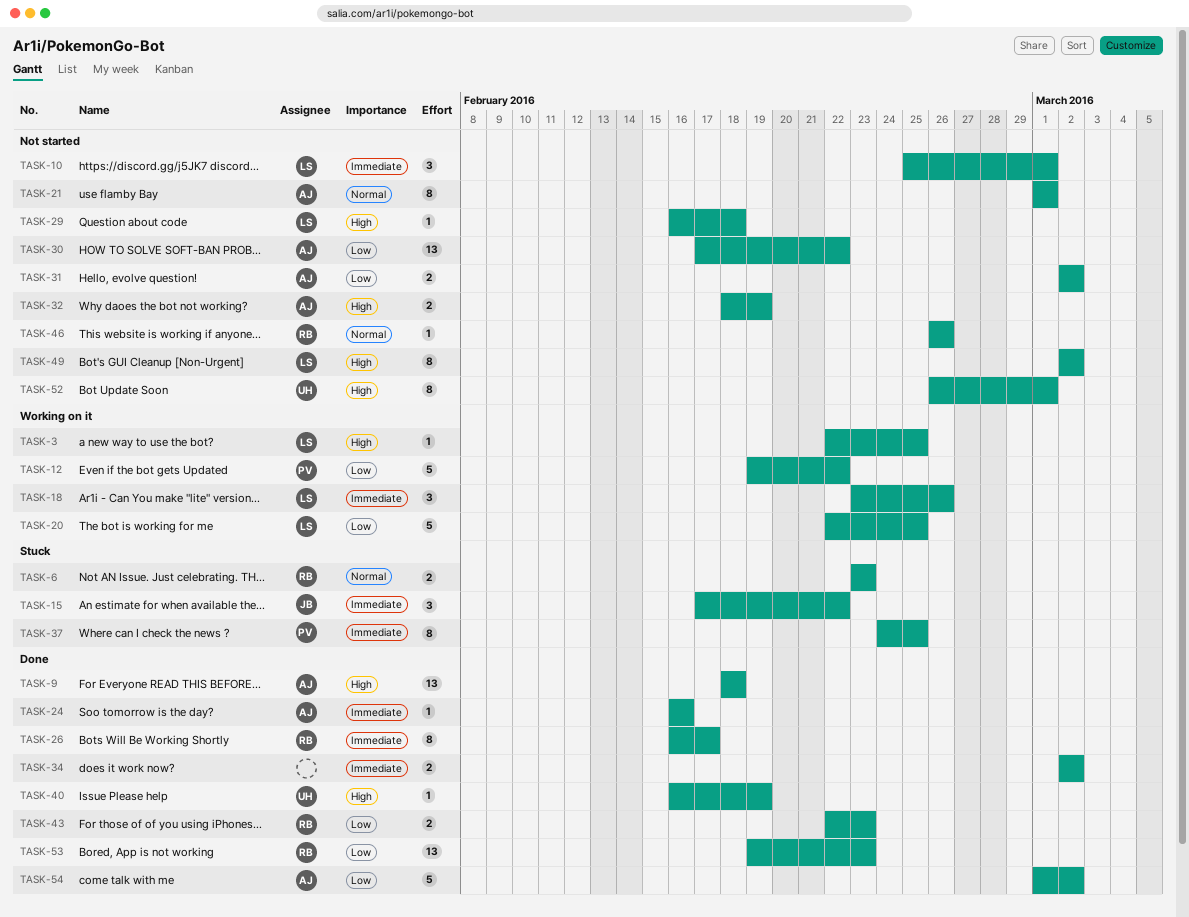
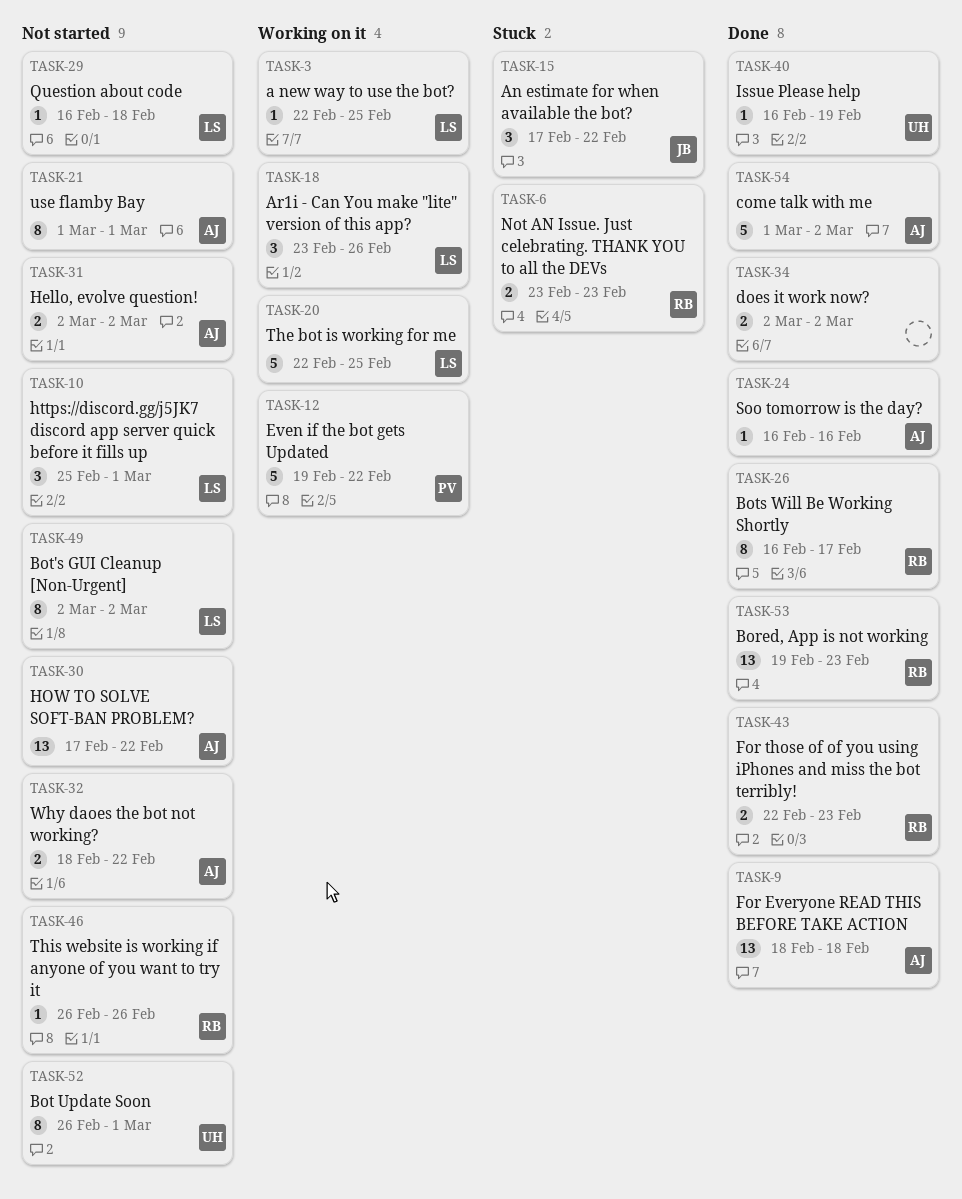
TASK-32, due: Feb 19 -> Feb 22
TASK-37: present -> none

